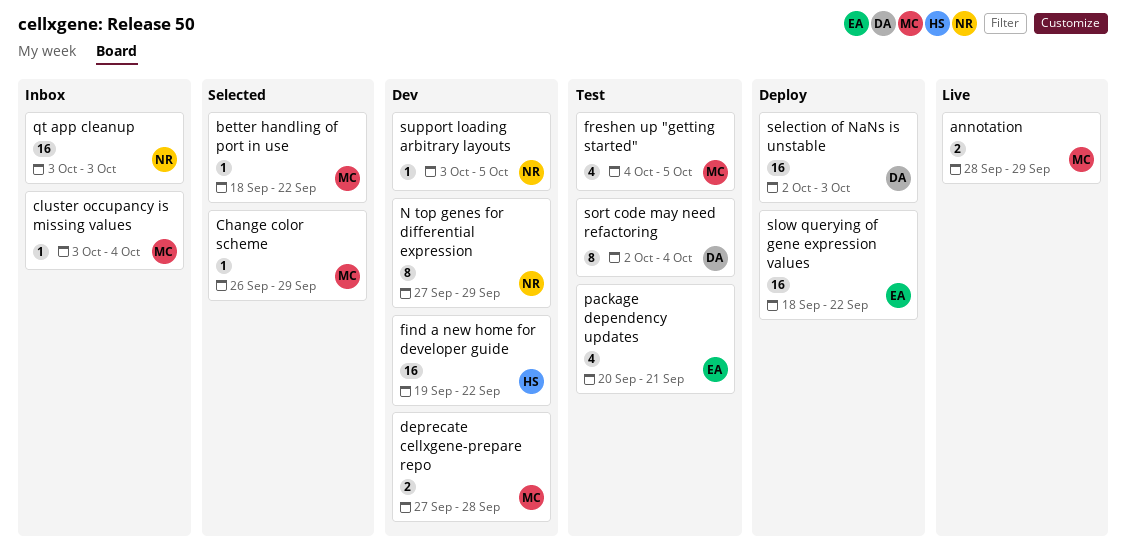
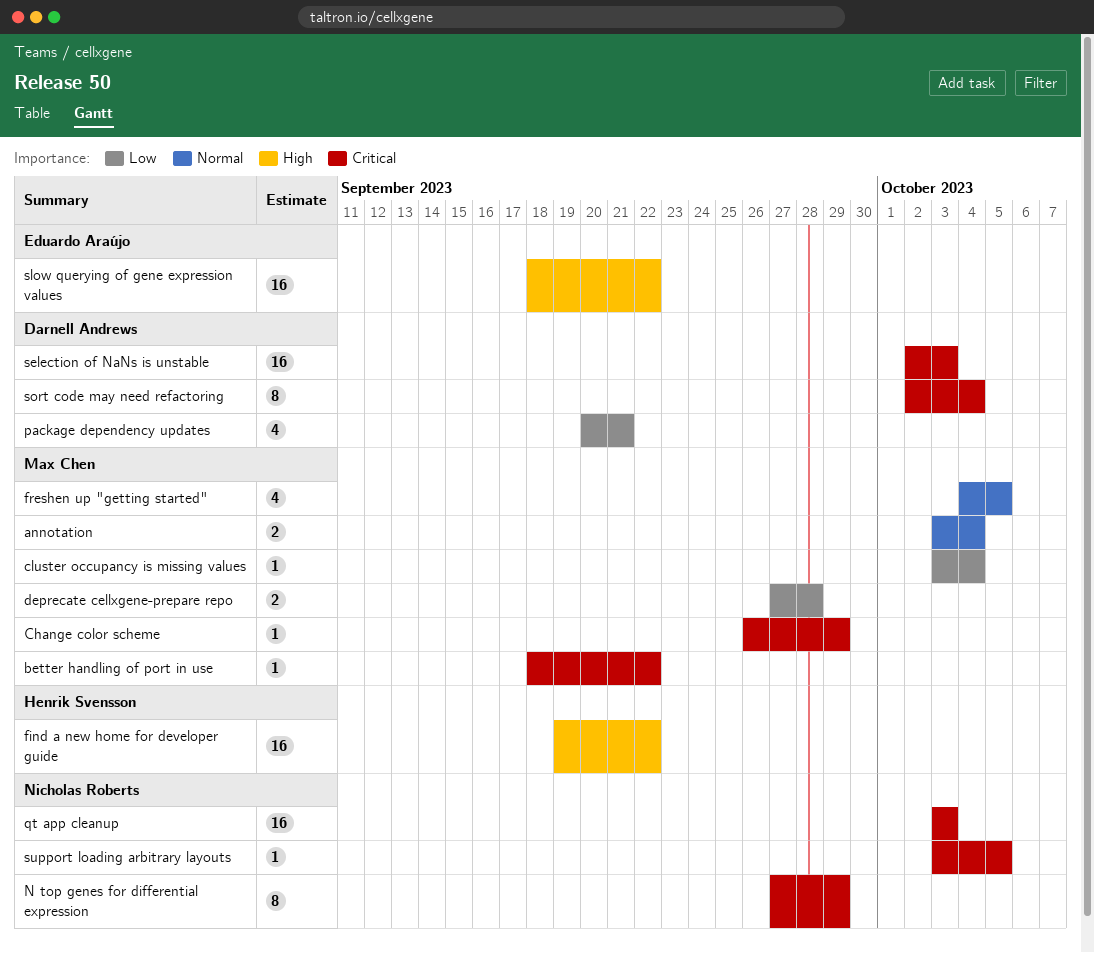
annotation, start: Sep 28 -> Oct 3
annotation, due: Sep 29 -> Oct 4
package dependency updates, owner: Eduardo Araújo -> Darnell Andrews

